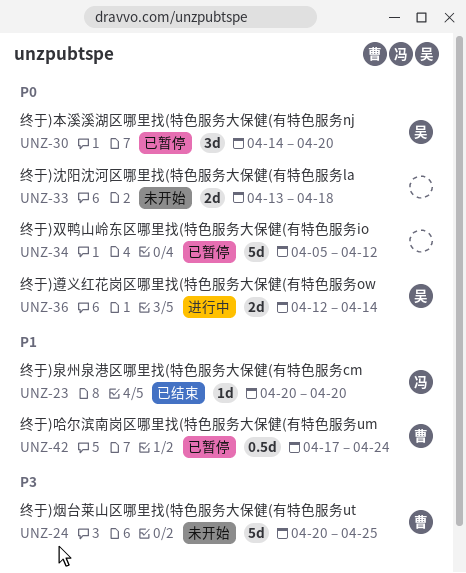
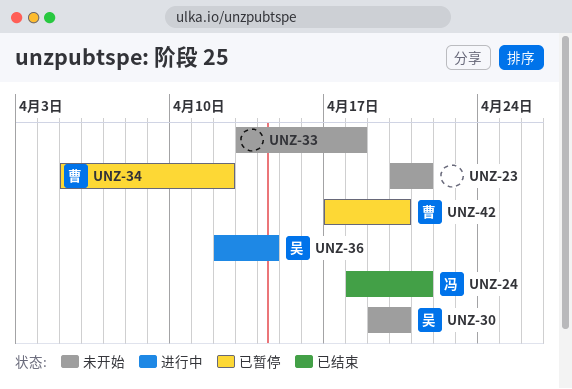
UNZ-23, status: 已结束 -> 未开始
UNZ-23, owner: 冯 -> none
UNZ-23, due: Apr 20 -> Apr 21
UNZ-24, status: 未开始 -> 已结束
UNZ-24, owner: 曹 -> 冯
UNZ-24, start: Apr 20 -> Apr 18
UNZ-24, due: Apr 25 -> Apr 21
UNZ-30, status: 已暂停 -> 未开始
UNZ-30, start: Apr 14 -> Apr 19
UNZ-34, owner: none -> 曹
UNZ-42, due: Apr 24 -> Apr 20

